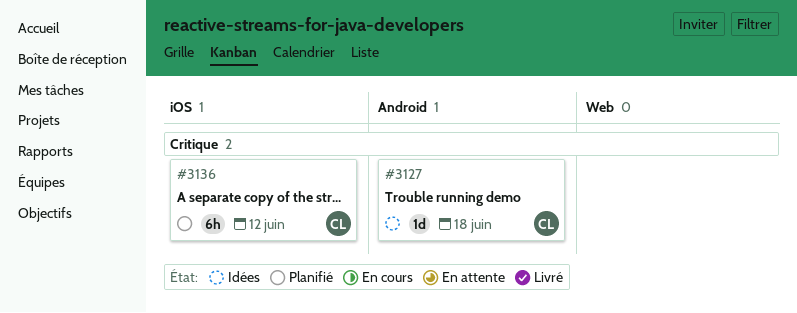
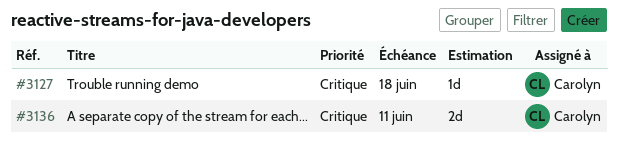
#3136, estimate: 6h -> 2d
#3136, due: Jun 12 -> Jun 11

